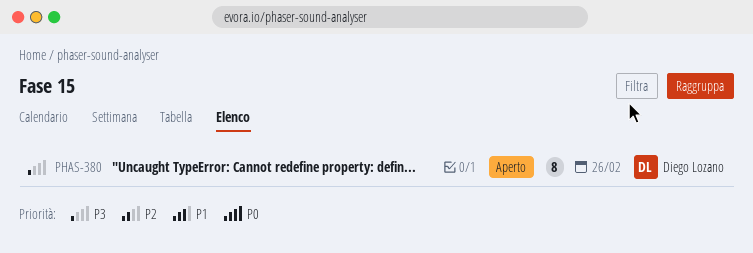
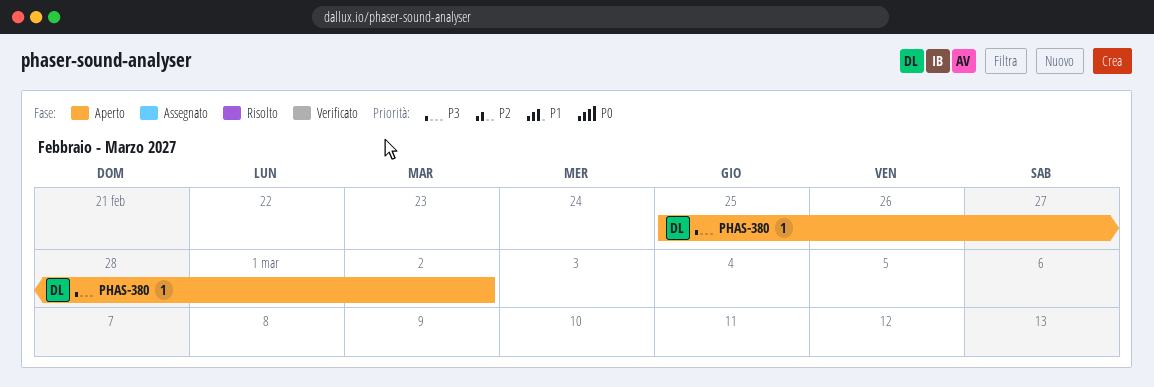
PHAS-380, estimate: 8 -> 1
PHAS-380, due: Feb 26 -> Mar 2

